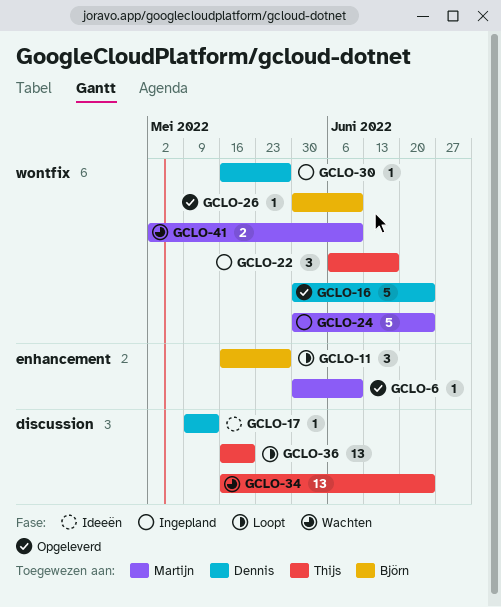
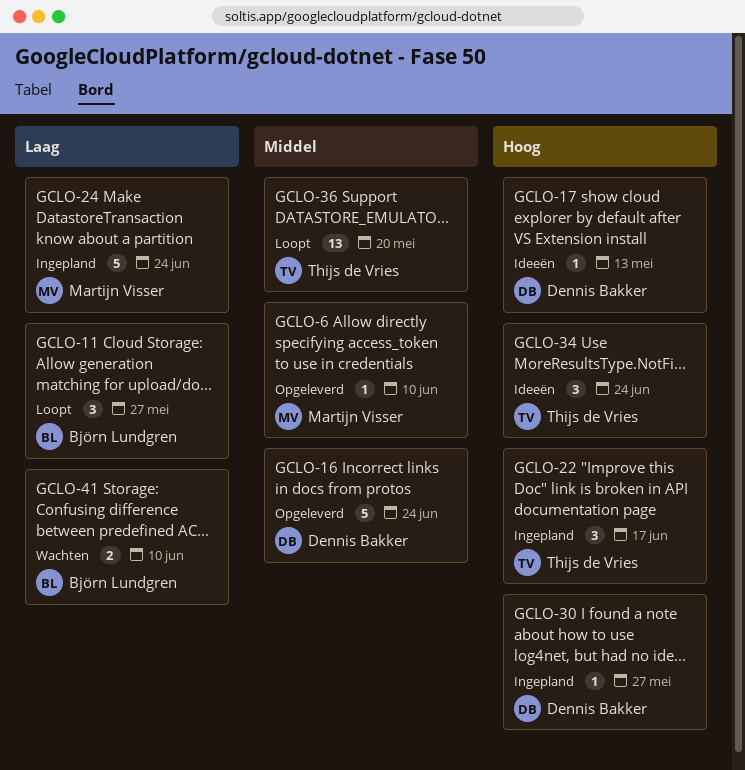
GCLO-26: present -> none
GCLO-34, status: Wachten -> Ideeën
GCLO-34, estimate: 13 -> 3
GCLO-41, owner: Martijn Visser -> Björn Lundgren

